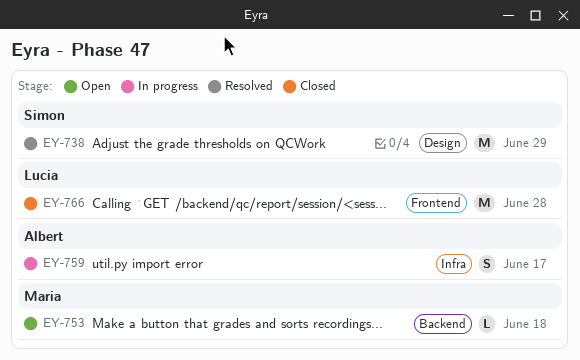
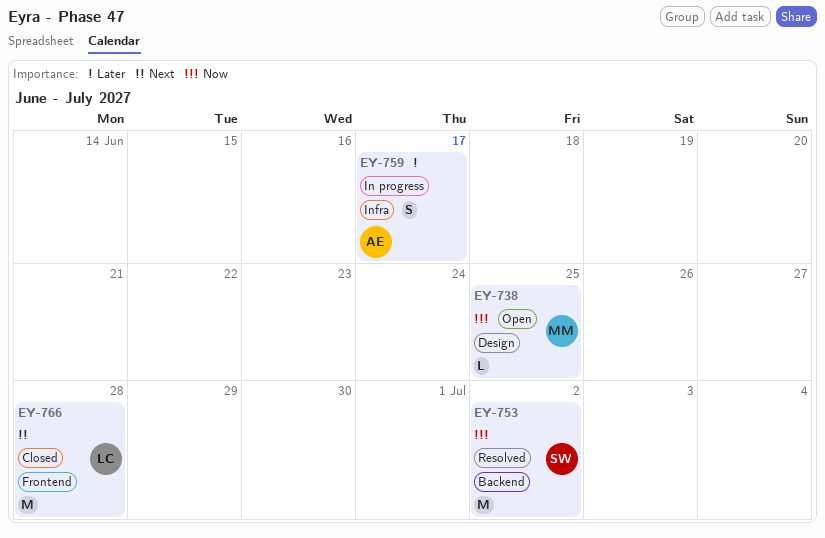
EY-738, status: Resolved -> Open
EY-738, owner: Simon -> Maria
EY-738, estimate: M -> L
EY-738, due: Jun 29 -> Jun 25
EY-753, status: Open -> Resolved
EY-753, owner: Maria -> Simon
EY-753, estimate: L -> M
EY-753, due: Jun 18 -> Jul 2

